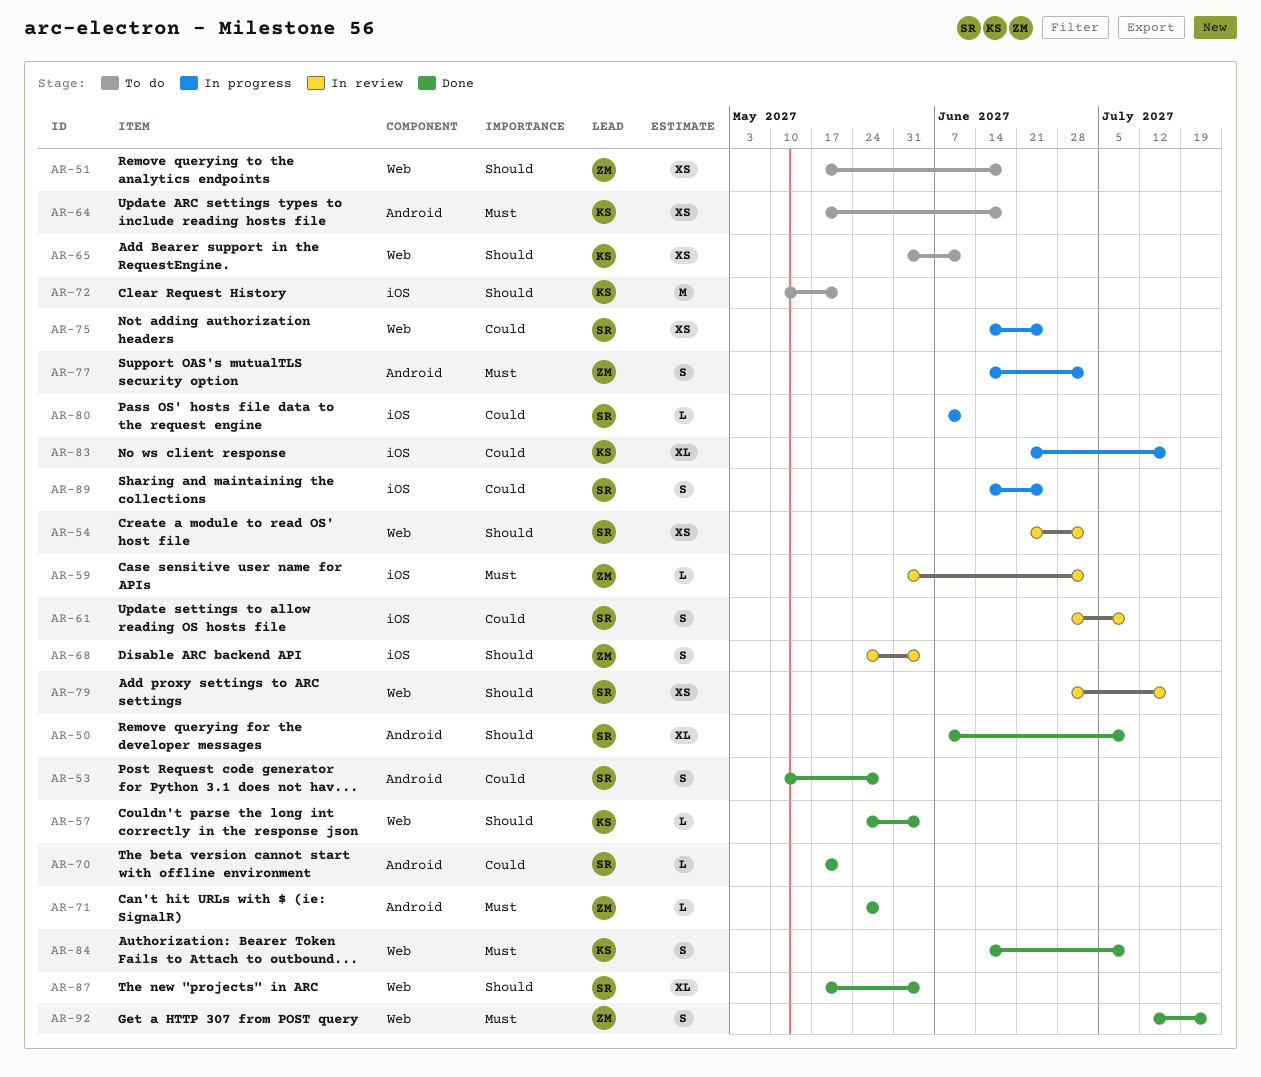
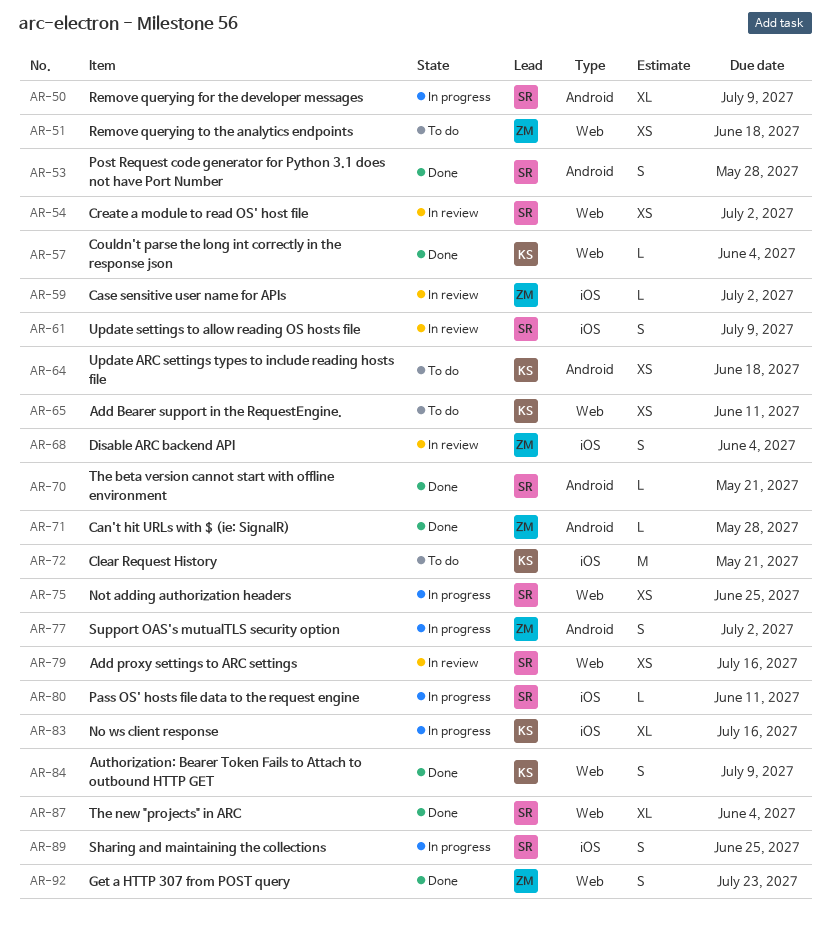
AR-50, status: Done -> In progress

